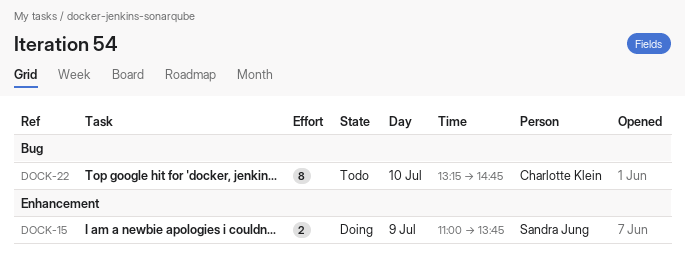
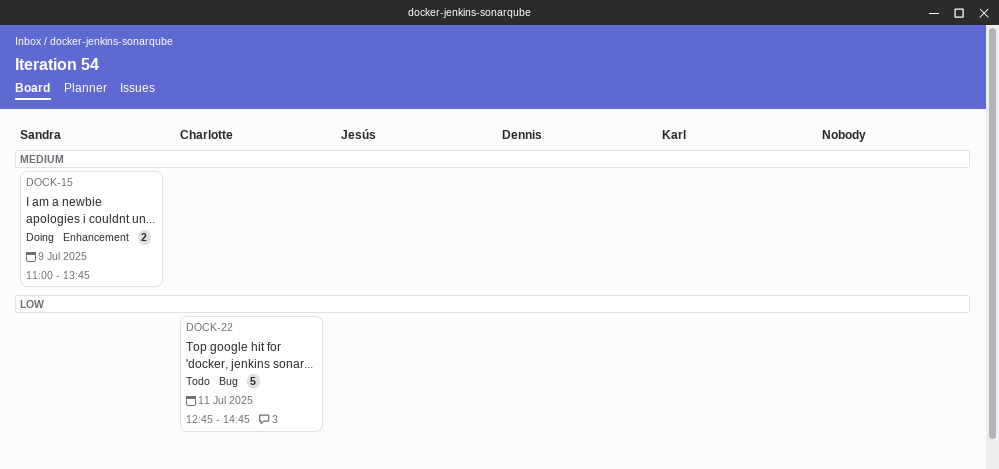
DOCK-22, estimate: 8 -> 5
DOCK-22, day: Jul 10 -> Jul 11
DOCK-22, begins: 13:15 -> 12:45

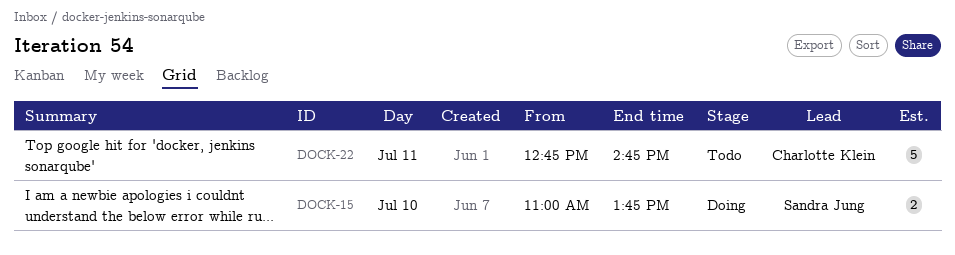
DOCK-15, day: Jul 9 -> Jul 10

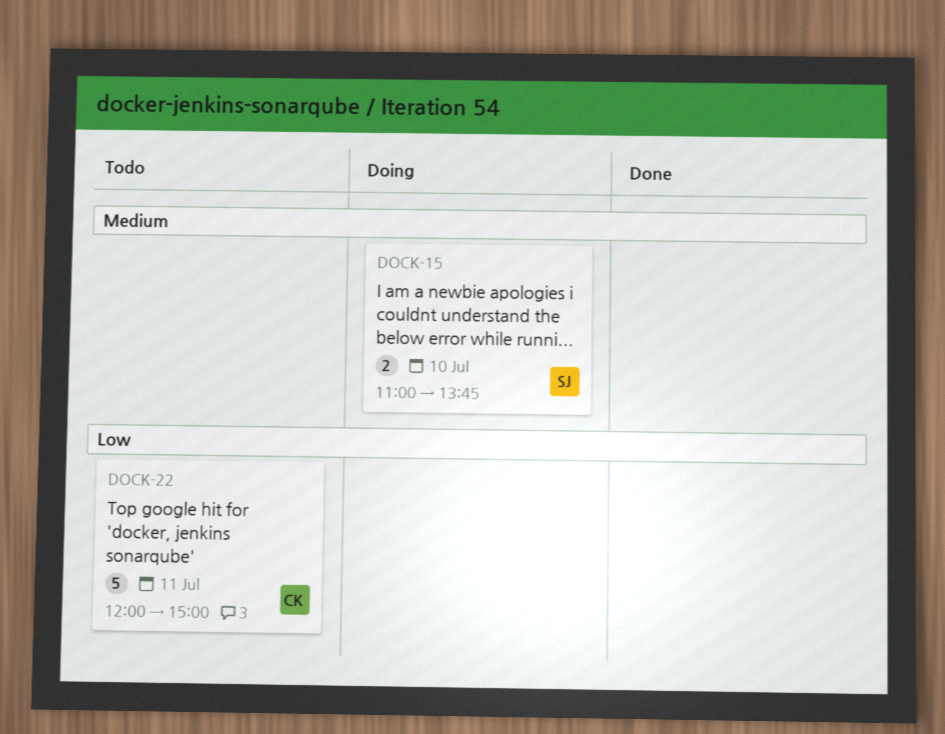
DOCK-22, begins: 12:45 -> 12:00
DOCK-22, ends: 14:45 -> 15:00

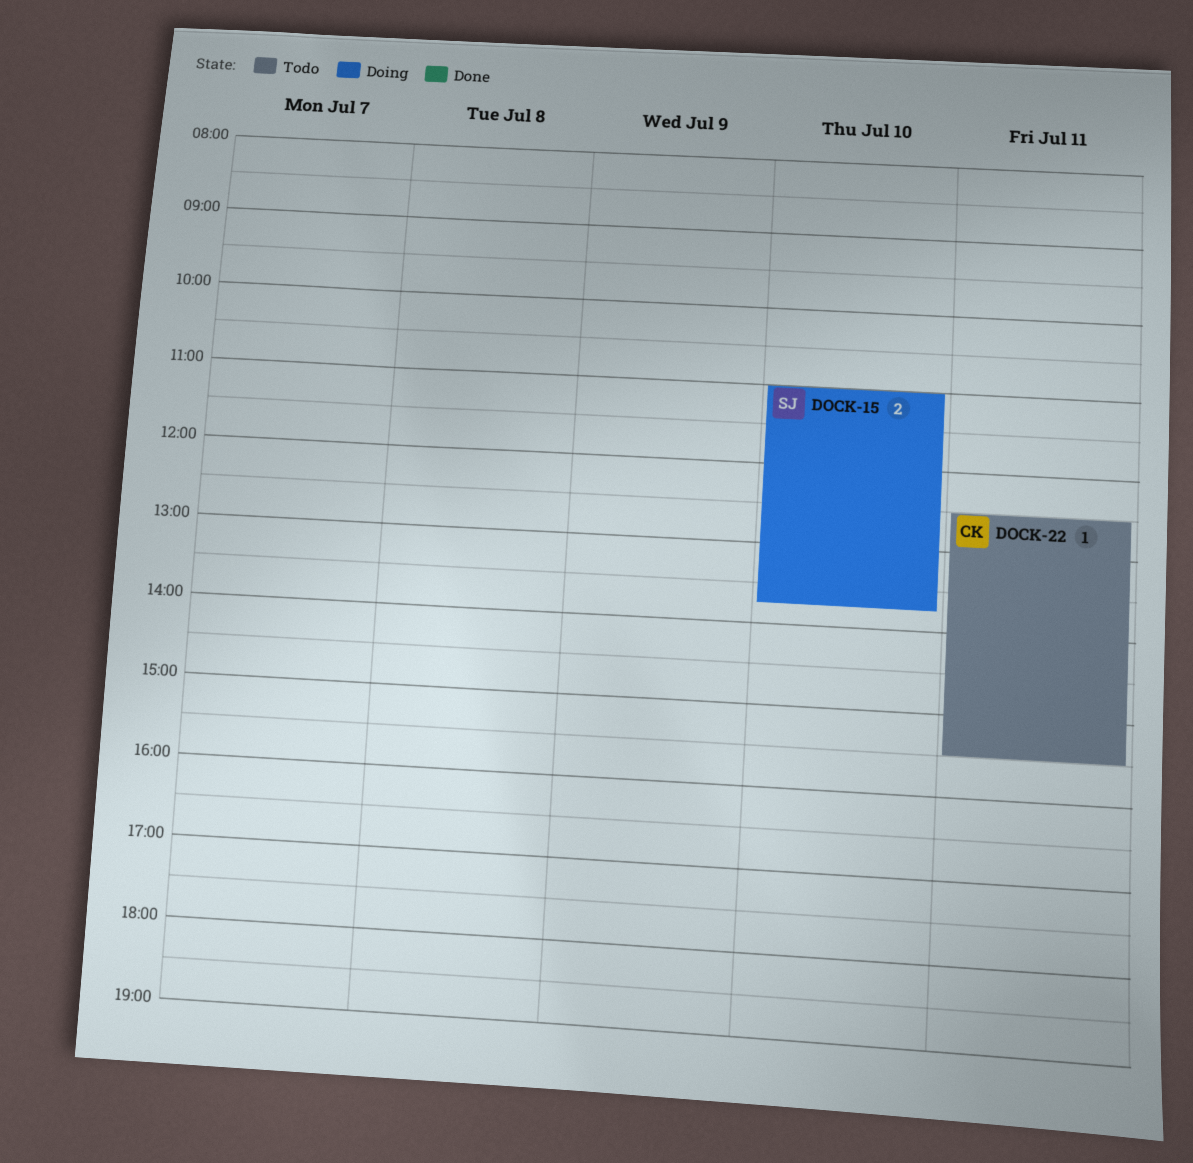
DOCK-22, estimate: 5 -> 1
DOCK-22, begins: 12:00 -> 12:30
DOCK-22, ends: 15:00 -> 15:30

